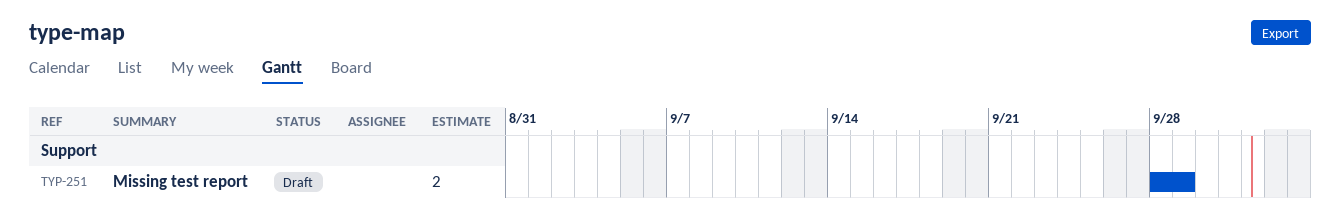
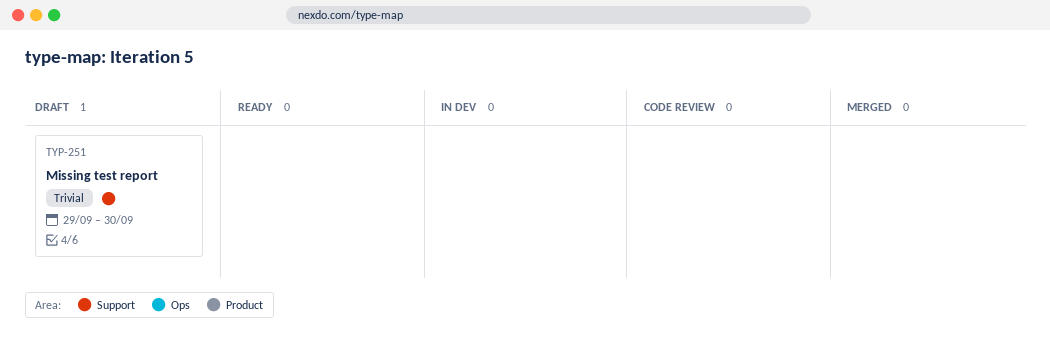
TYP-251, start: Sep 28 -> Sep 29
TYP-251, due: Sep 29 -> Sep 30

